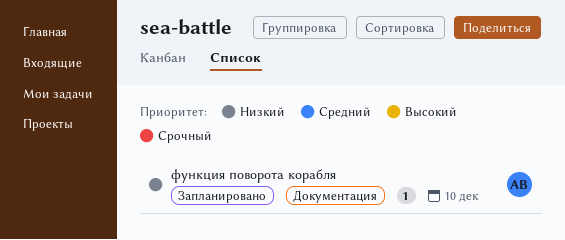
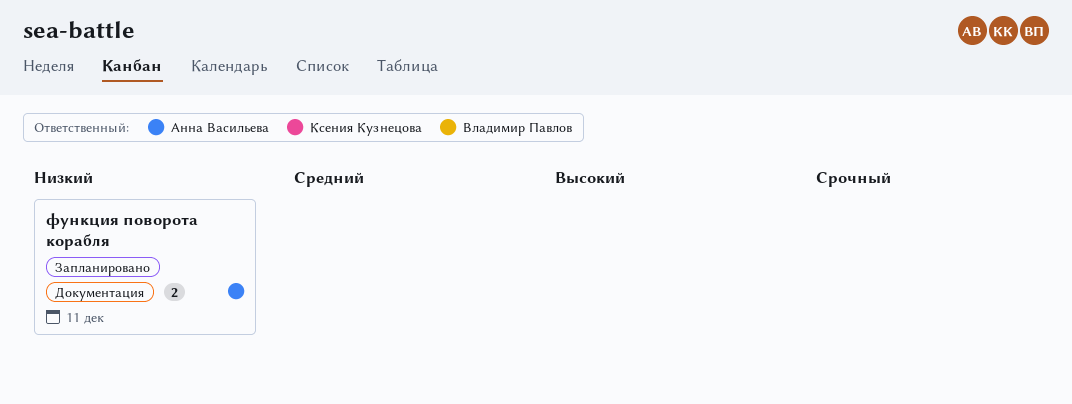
функция поворота корабля, estimate: 1 -> 2
функция поворота корабля, due: Dec 10 -> Dec 11

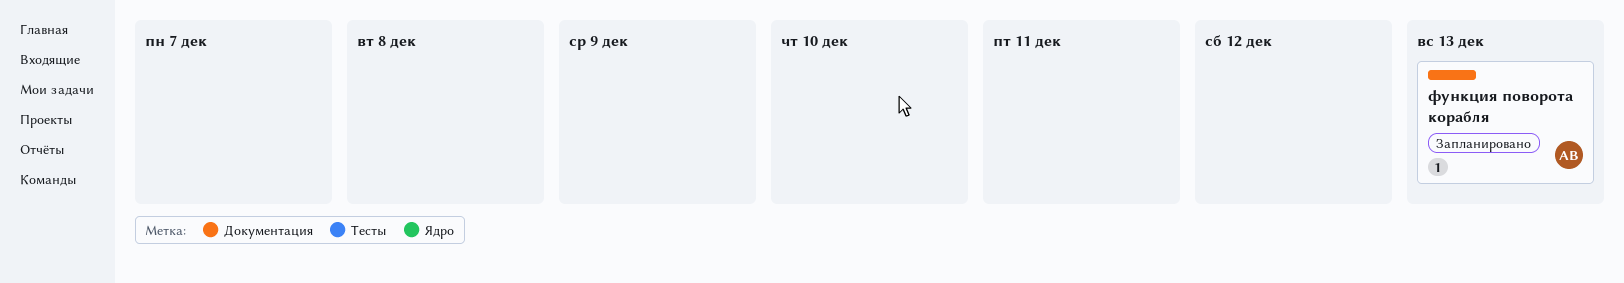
функция поворота корабля, estimate: 2 -> 1
функция поворота корабля, due: Dec 11 -> Dec 13

